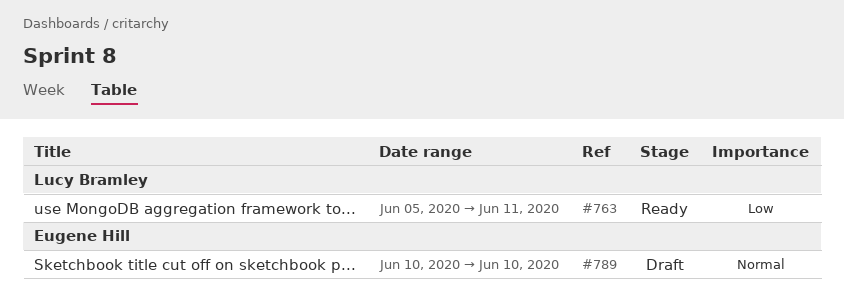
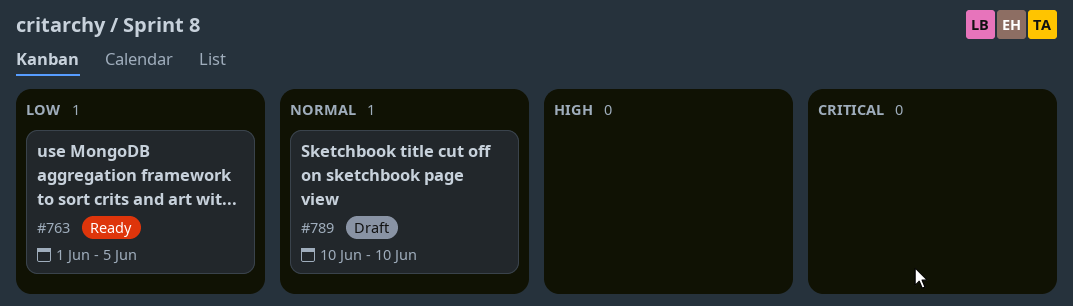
#763, start: Jun 5 -> Jun 1
#763, due: Jun 11 -> Jun 5

